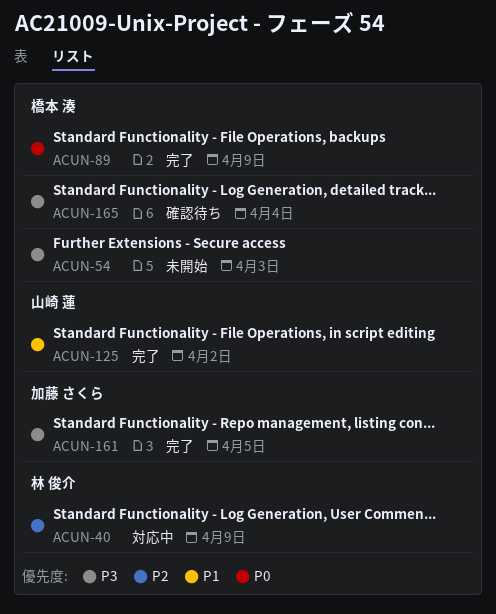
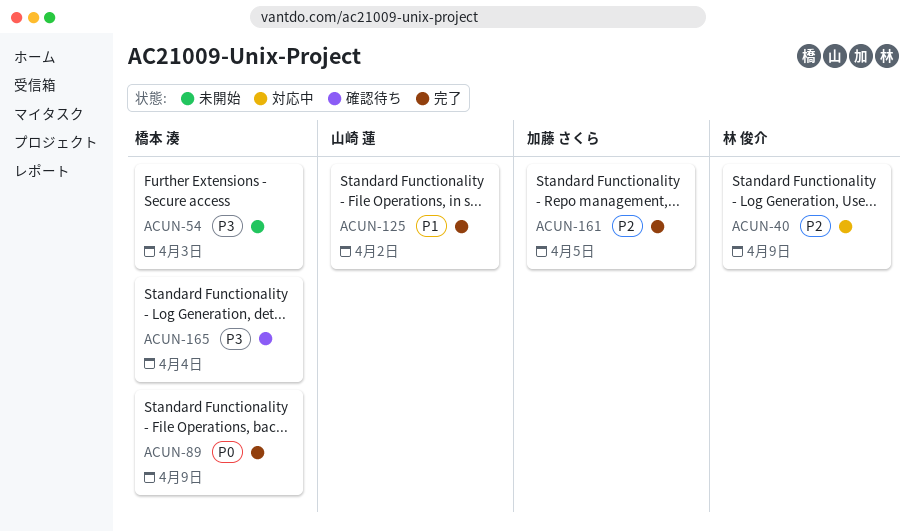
ACUN-161, priority: P3 -> P2

